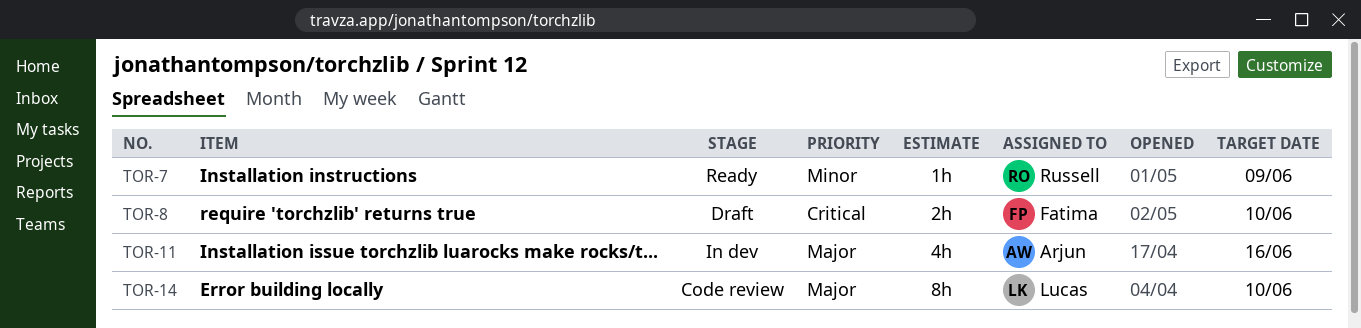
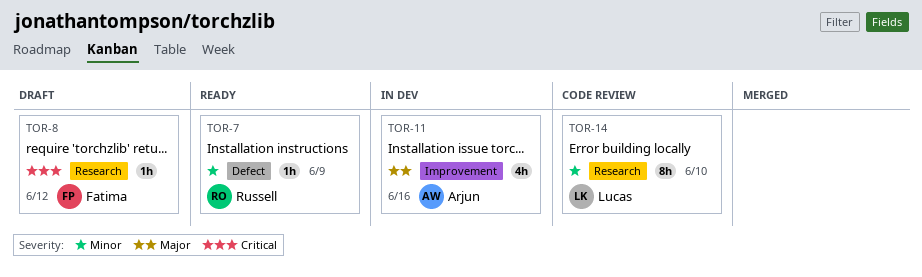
TOR-8, estimate: 2h -> 1h
TOR-8, due: Jun 10 -> Jun 12
TOR-14, priority: Major -> Minor

